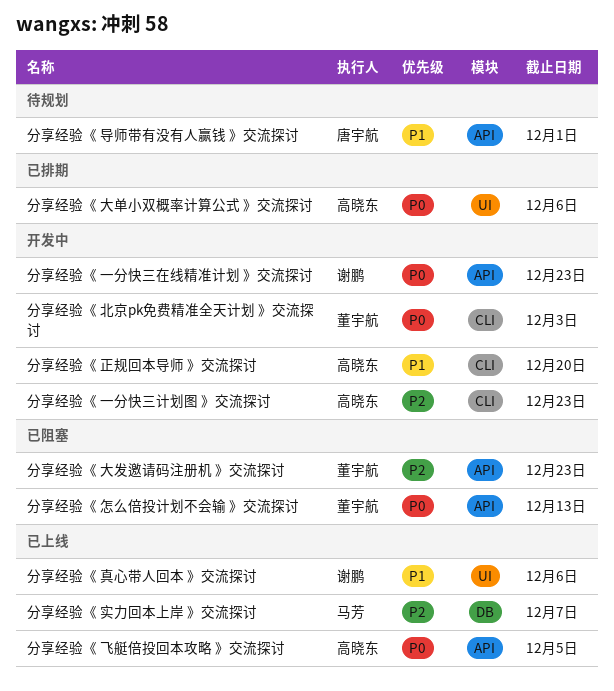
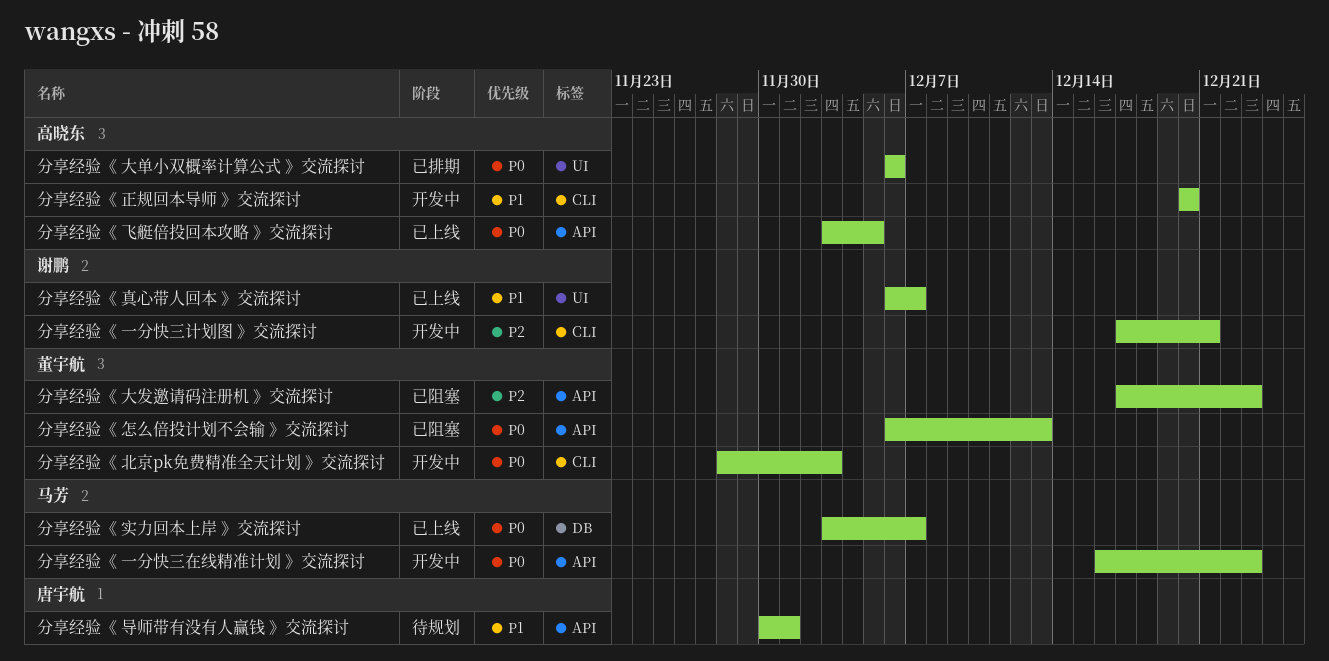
分享经验《 一分快三在线精准计划 》交流探讨, owner: 谢鹏 -> 马芳
分享经验《 一分快三计划图 》交流探讨, owner: 高晓东 -> 谢鹏
分享经验《 一分快三计划图 》交流探讨, due: Dec 23 -> Dec 21
分享经验《 实力回本上岸 》交流探讨, priority: P2 -> P0
分享经验《 真心带人回本 》交流探讨, due: Dec 6 -> Dec 7

